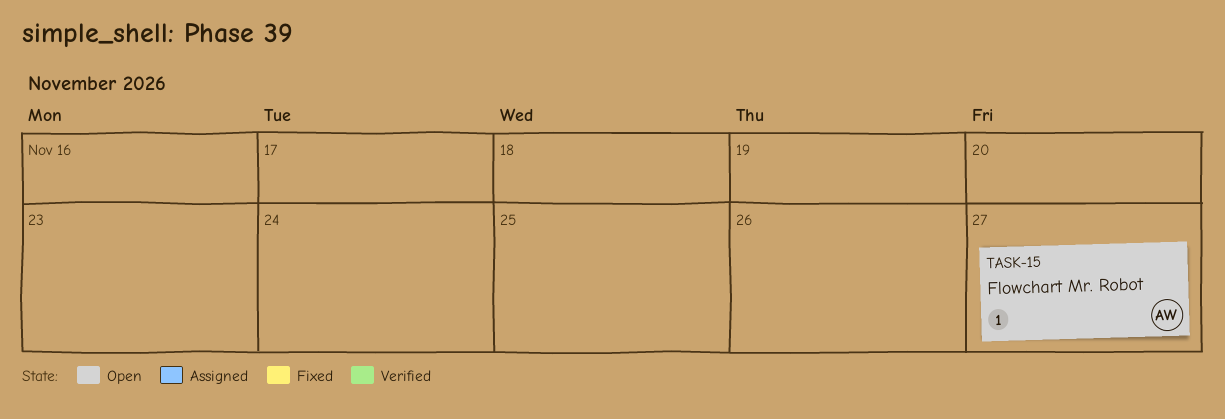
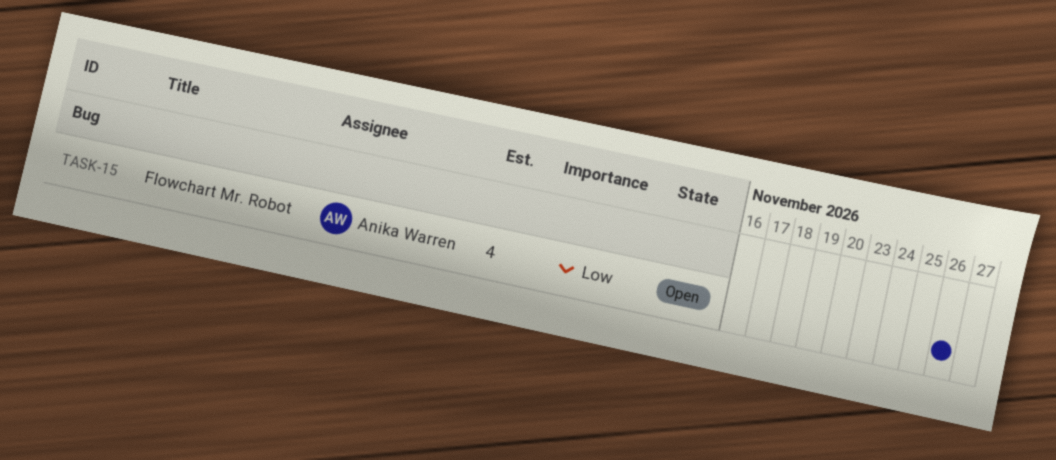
TASK-15, estimate: 1 -> 4
TASK-15, due: Nov 27 -> Nov 26

